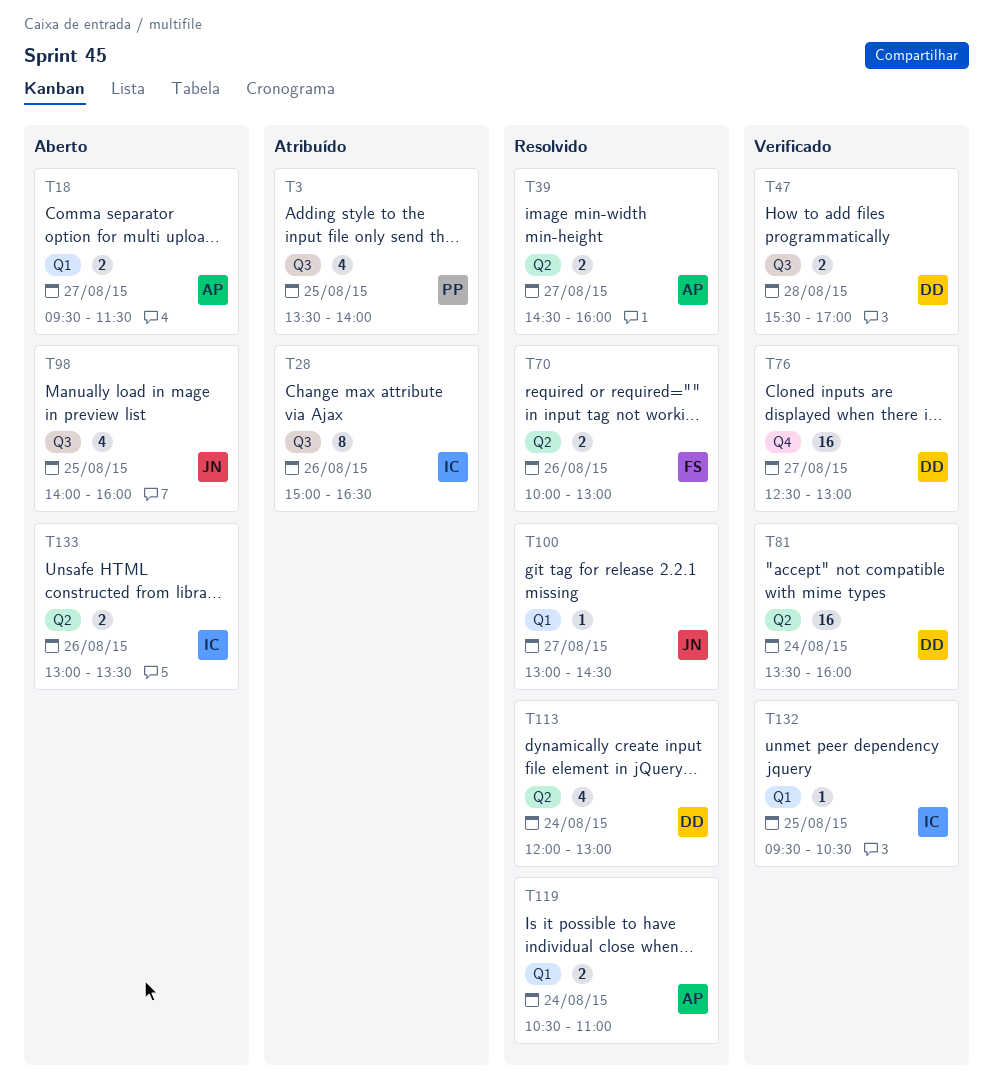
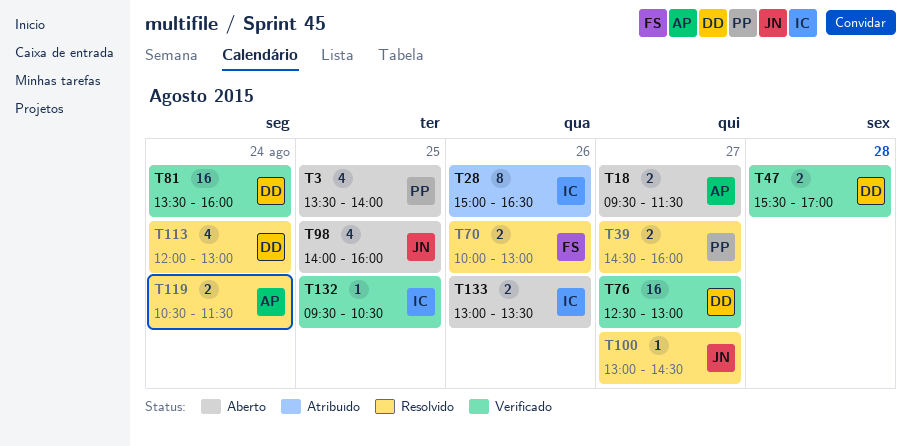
T3, status: Atribuído -> Aberto
T39, owner: AP -> PP
T119, ends: 11:00 -> 11:30

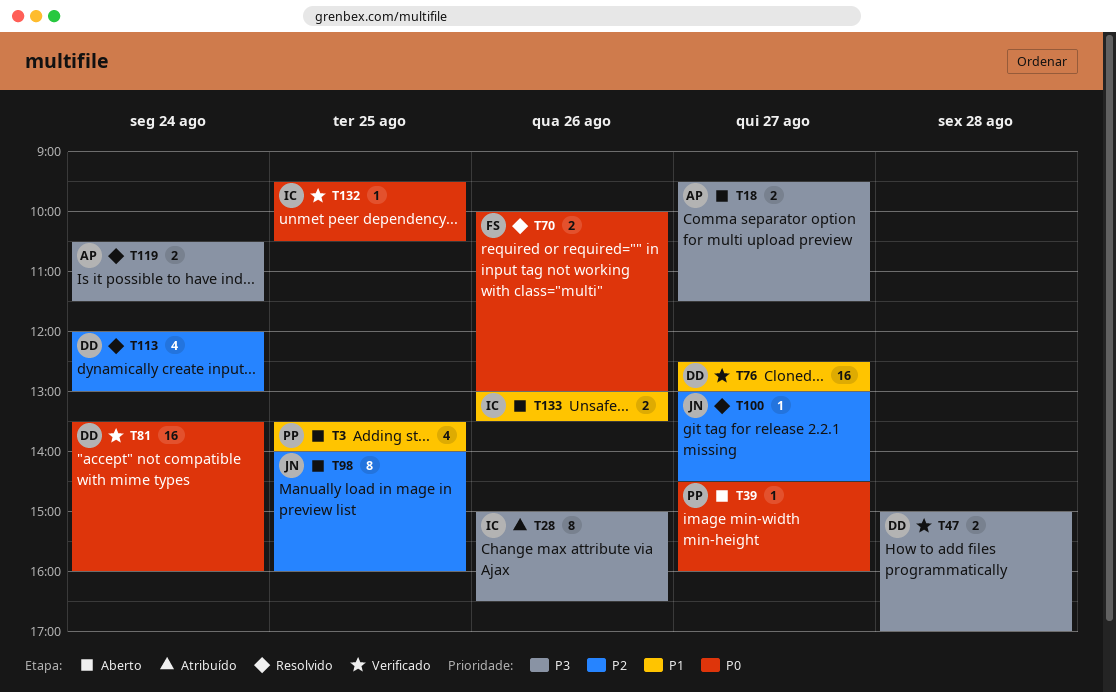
T39, status: Resolvido -> Aberto
T39, estimate: 2 -> 1
T47, begins: 15:30 -> 15:00
T98, estimate: 4 -> 8

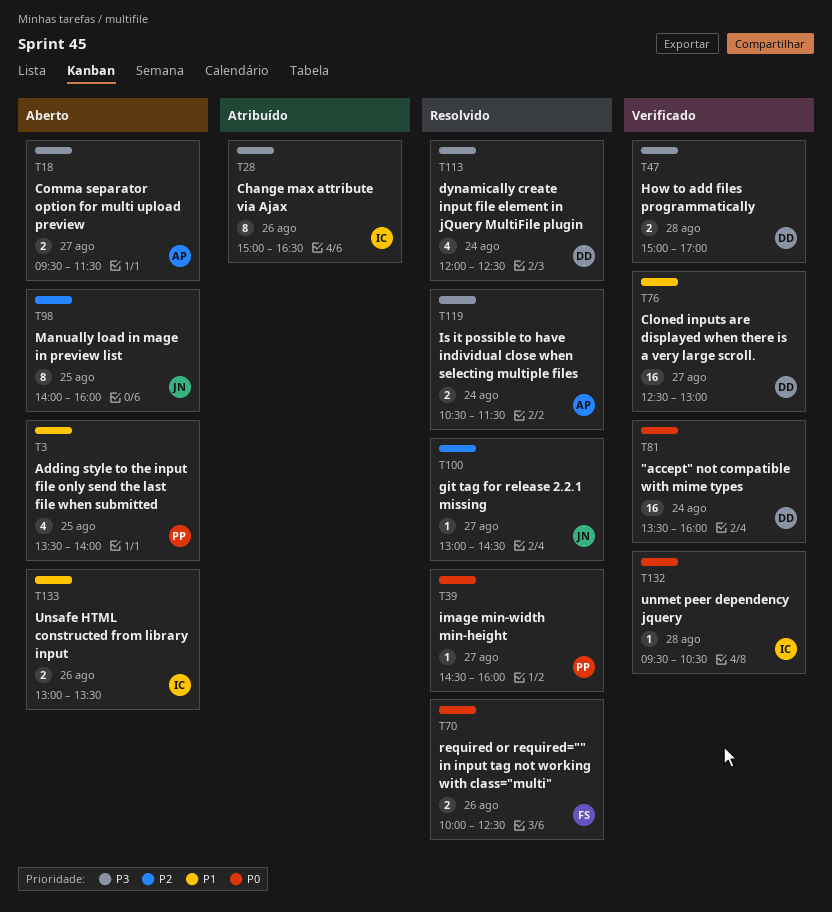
T39, status: Aberto -> Resolvido
T70, ends: 13:00 -> 12:30
T113, priority: P2 -> P3
T113, ends: 13:00 -> 12:30
T132, day: Aug 25 -> Aug 28

